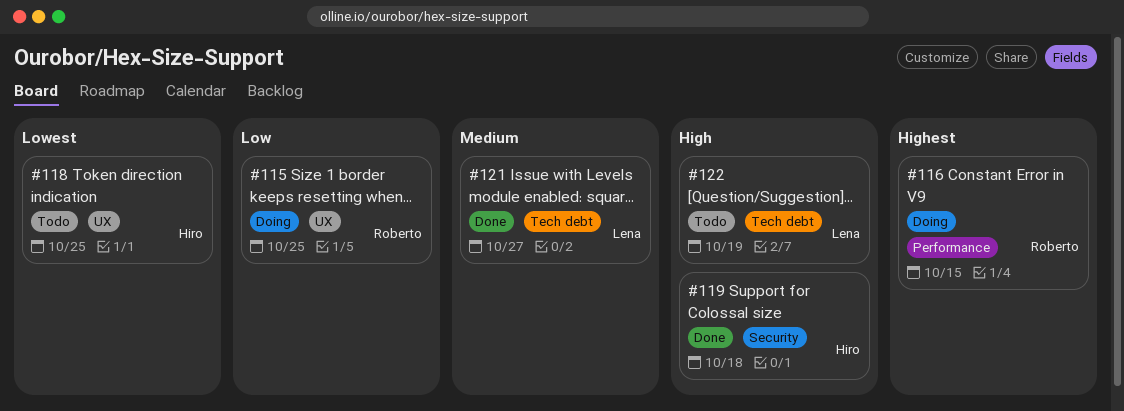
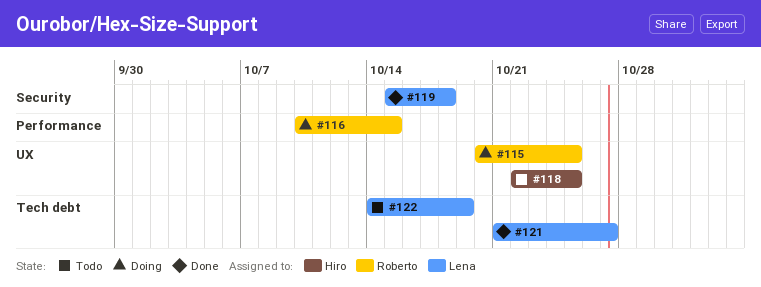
#119, owner: Hiro -> Lena

